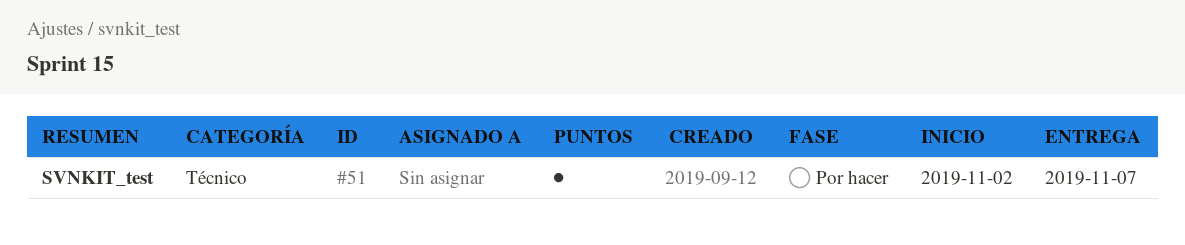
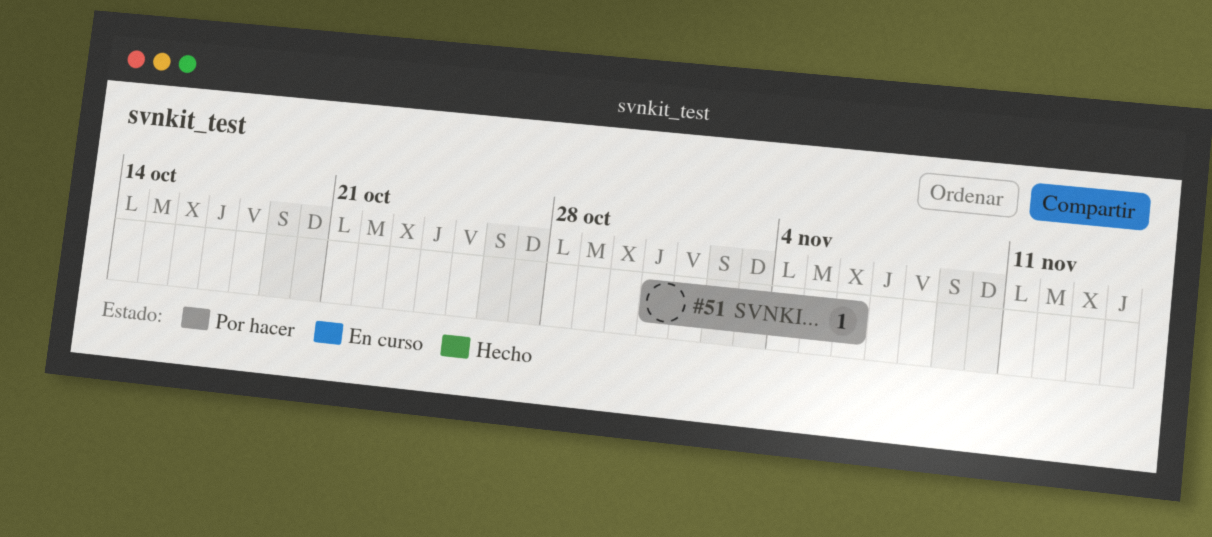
#51, start: Nov 2 -> Oct 31
#51, due: Nov 7 -> Nov 6

